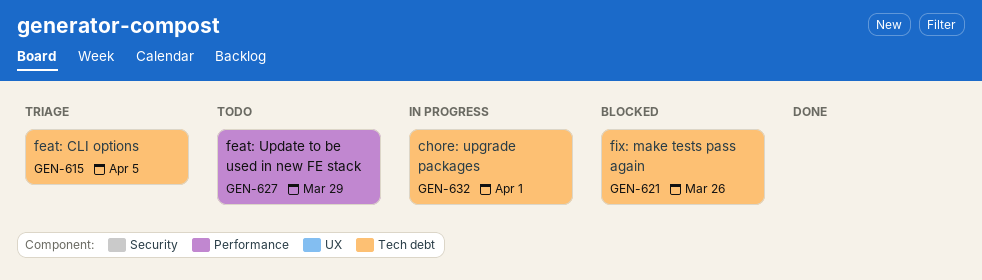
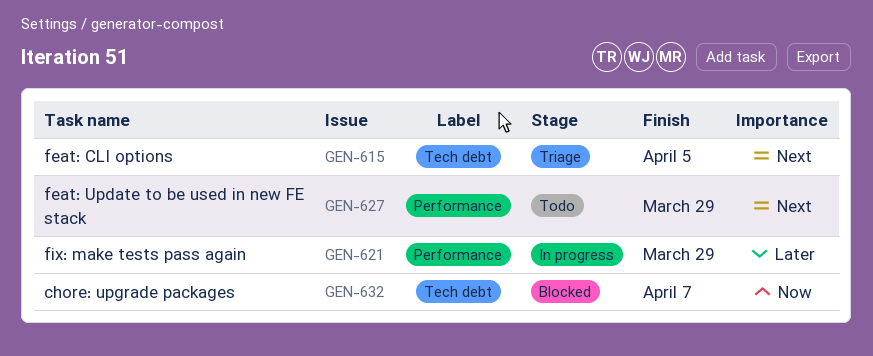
GEN-621, status: Blocked -> In progress
GEN-621, label: Tech debt -> Performance
GEN-621, due: Mar 26 -> Mar 29
GEN-632, status: In progress -> Blocked
GEN-632, due: Apr 1 -> Apr 7

